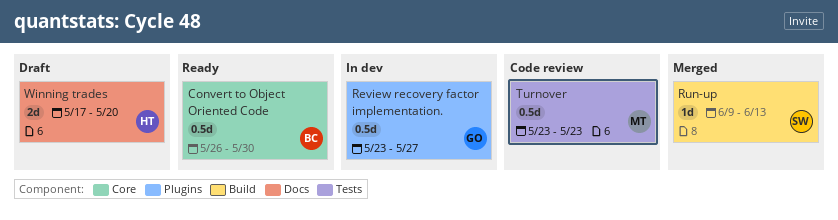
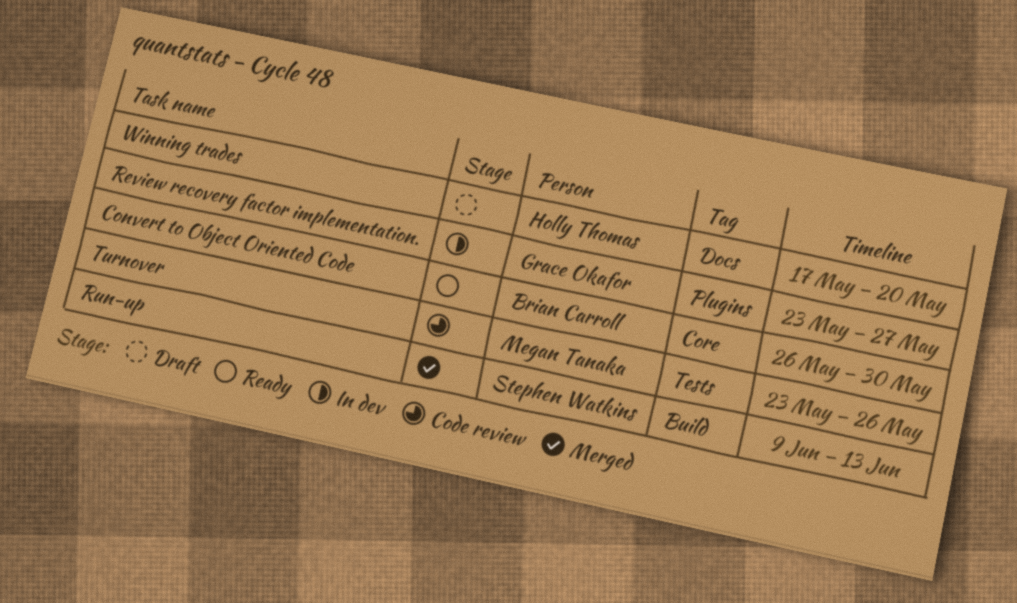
Turnover, due: May 23 -> May 26

